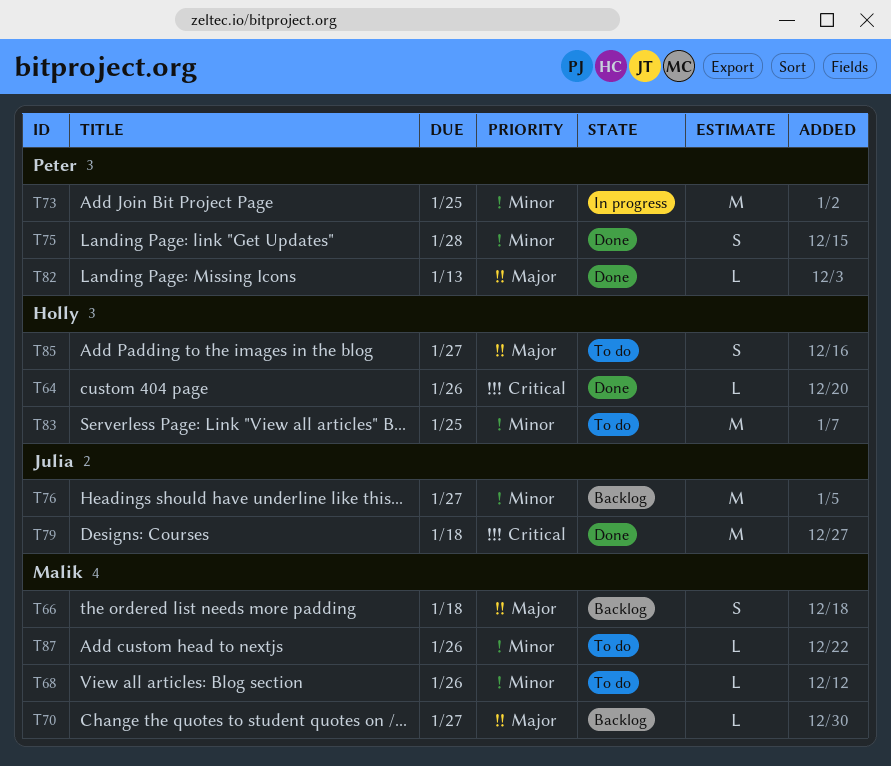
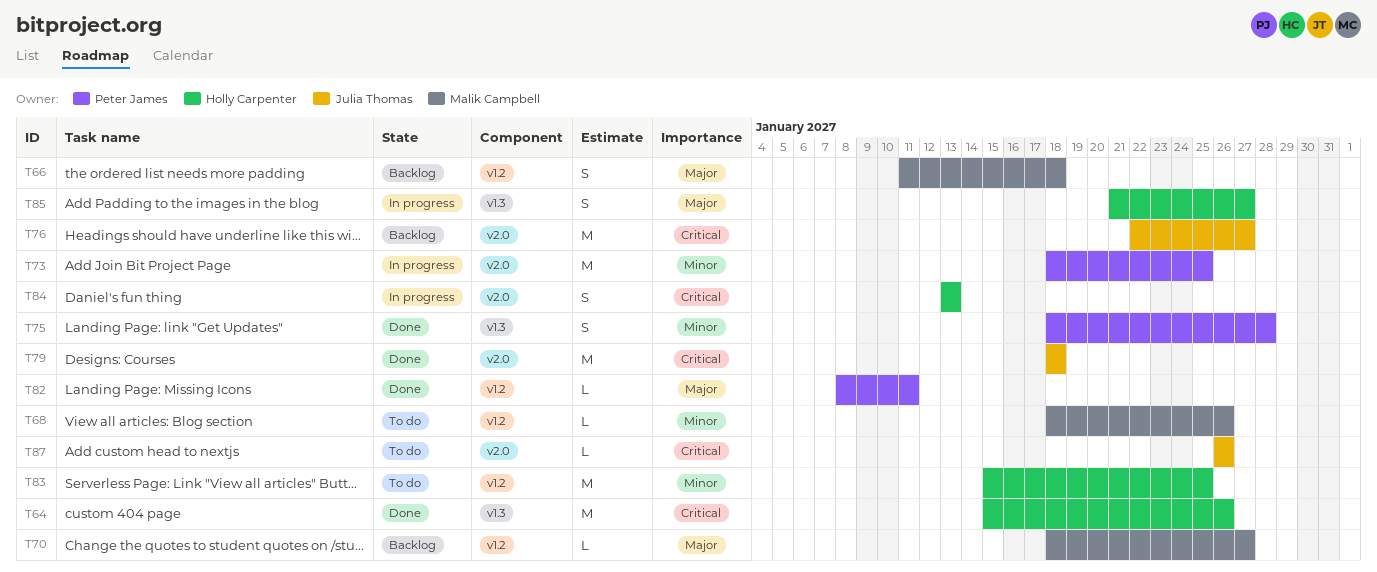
T64, estimate: L -> M
T76, priority: Minor -> Critical
T82, due: Jan 13 -> Jan 11
T84: none -> present
T85, status: To do -> In progress
T87, owner: Malik Campbell -> Julia Thomas
T87, priority: Minor -> Critical

